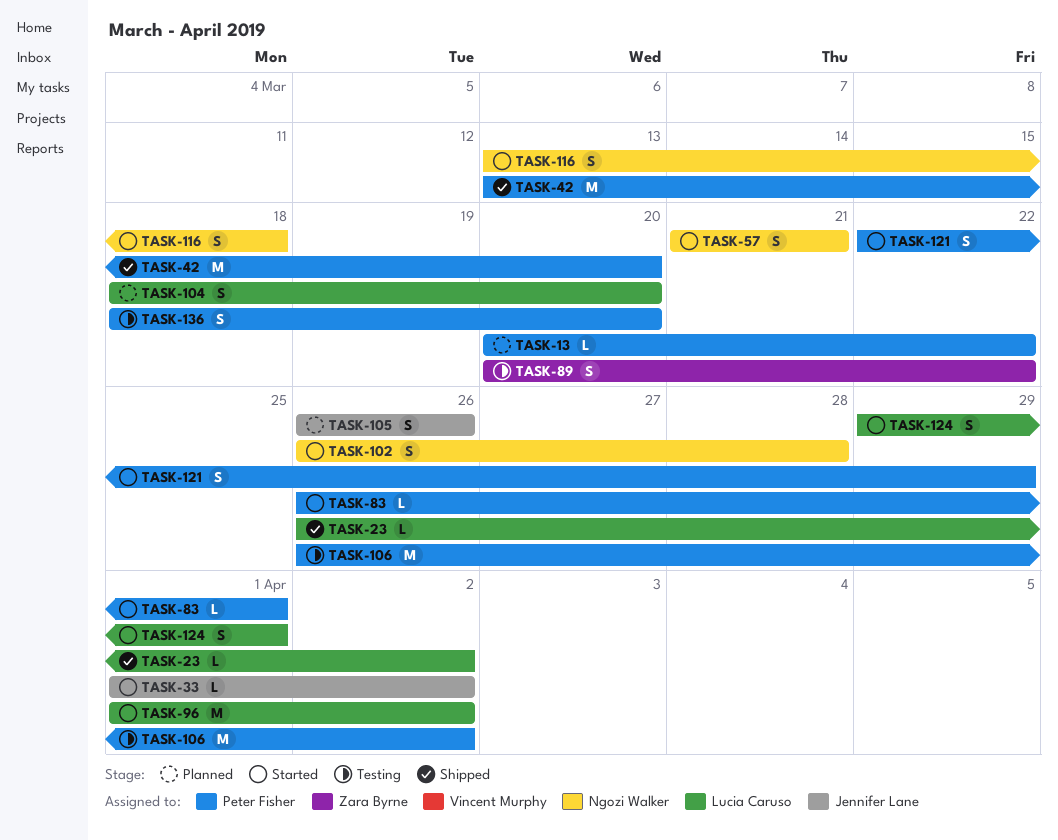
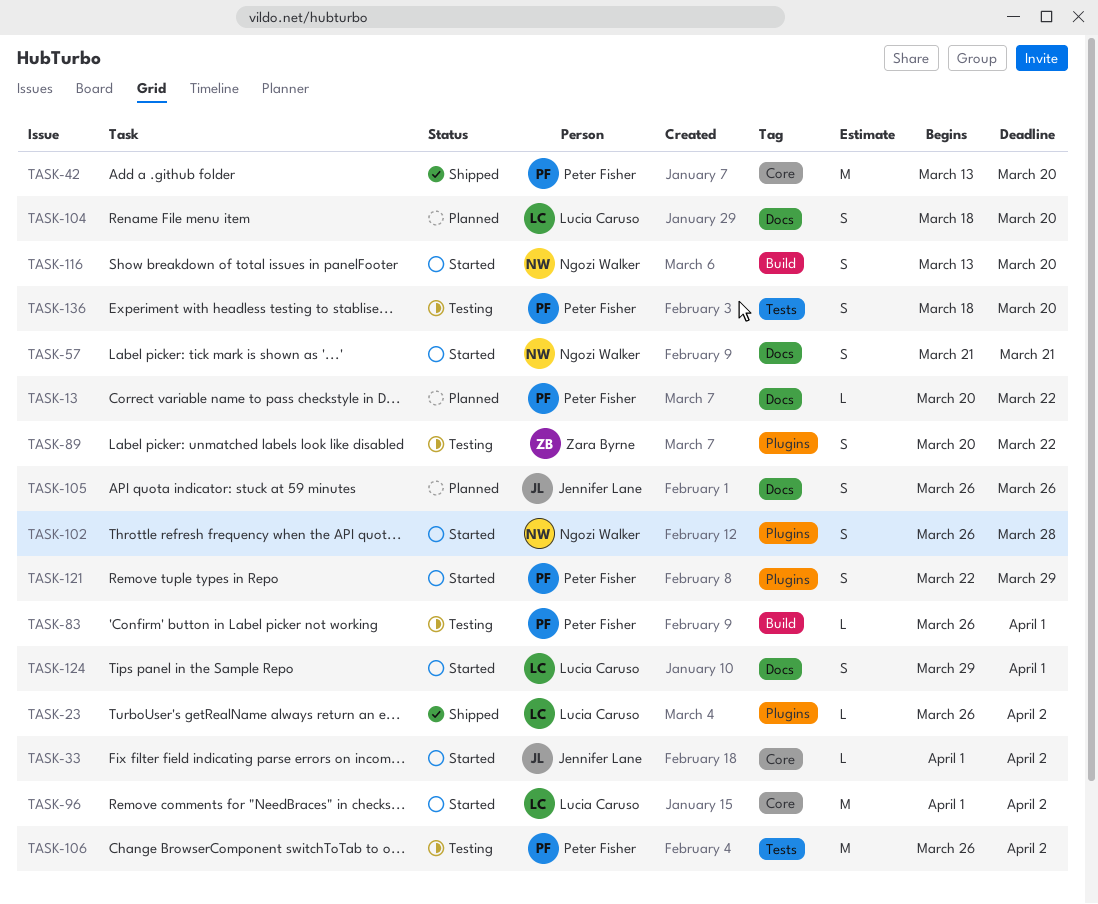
TASK-83, status: Started -> Testing
TASK-116, due: Mar 18 -> Mar 20

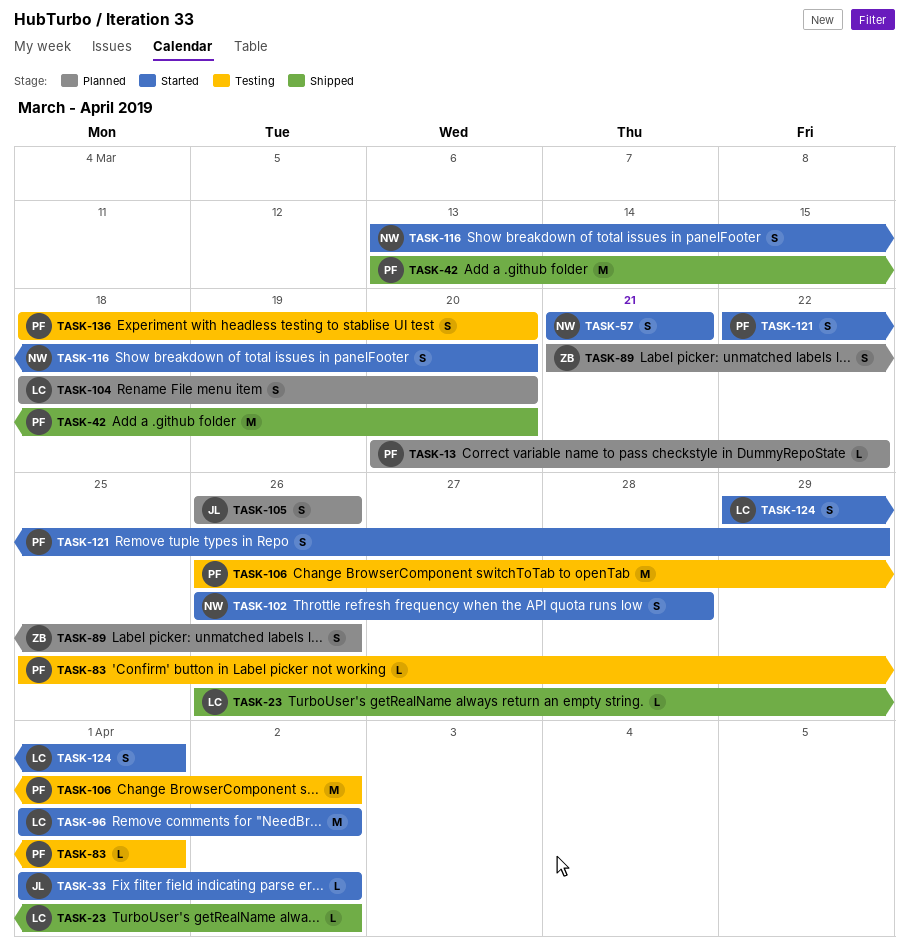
TASK-83, start: Mar 26 -> Mar 25
TASK-89, status: Testing -> Planned
TASK-89, start: Mar 20 -> Mar 21
TASK-89, due: Mar 22 -> Mar 26

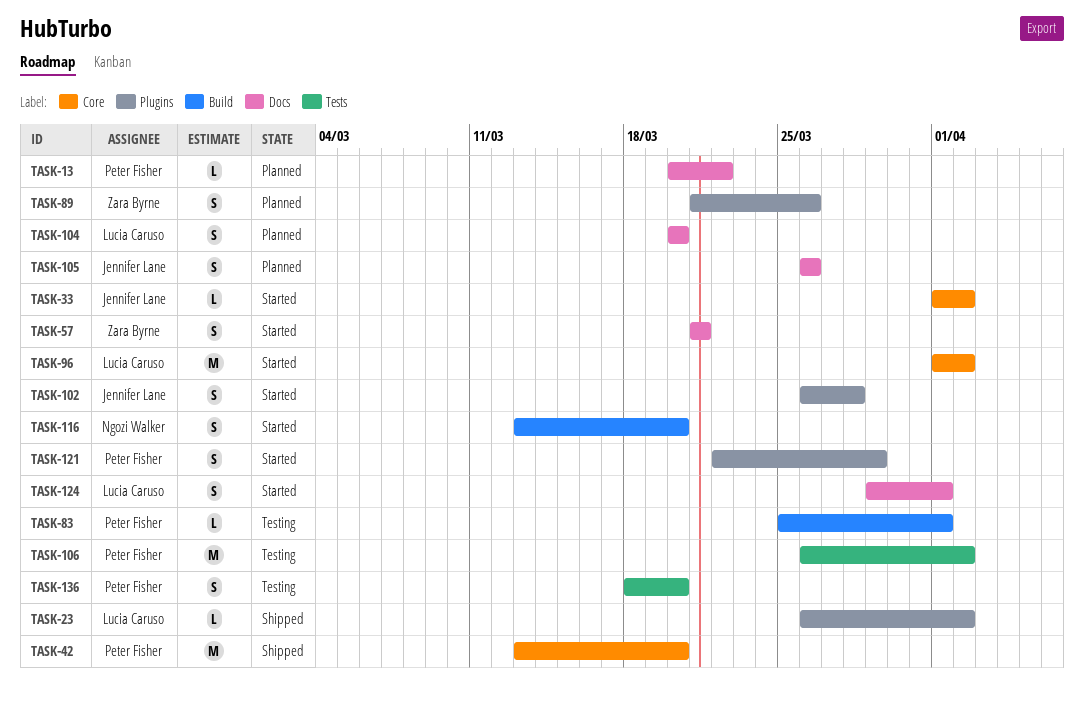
TASK-57, owner: Ngozi Walker -> Zara Byrne
TASK-102, owner: Ngozi Walker -> Jennifer Lane
TASK-104, start: Mar 18 -> Mar 20

